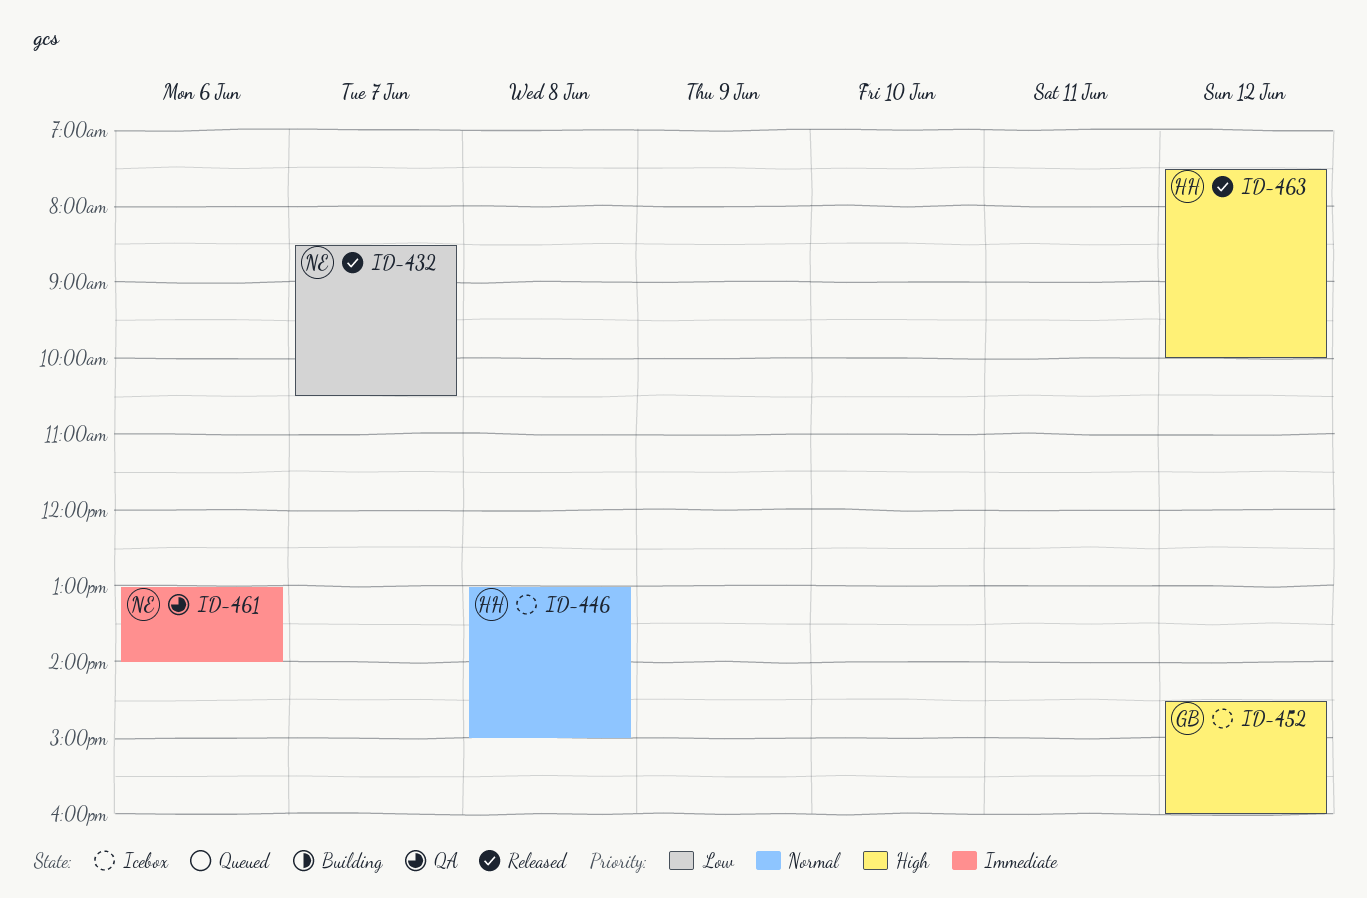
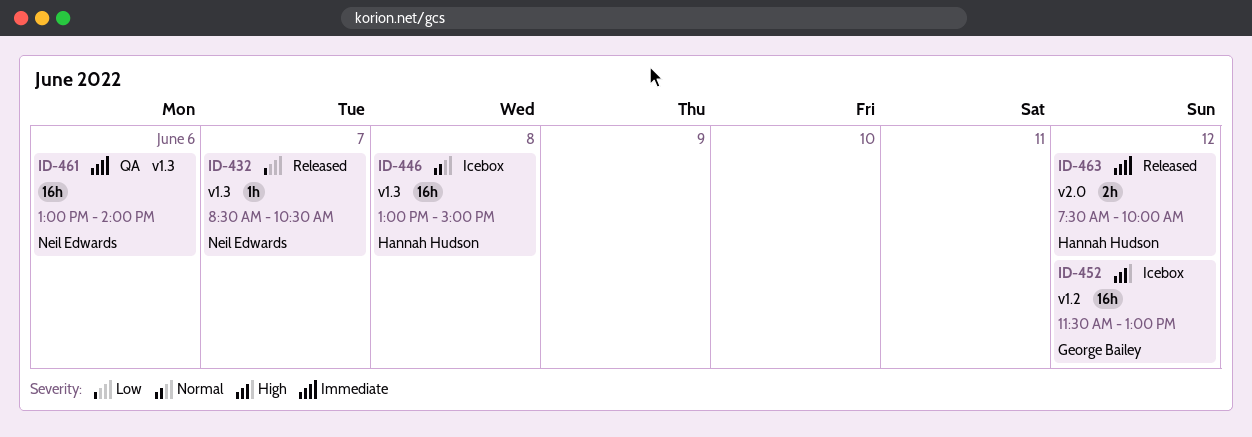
ID-452, begins: 14:30 -> 11:30
ID-452, ends: 16:00 -> 13:00
ID-463, priority: High -> Immediate

